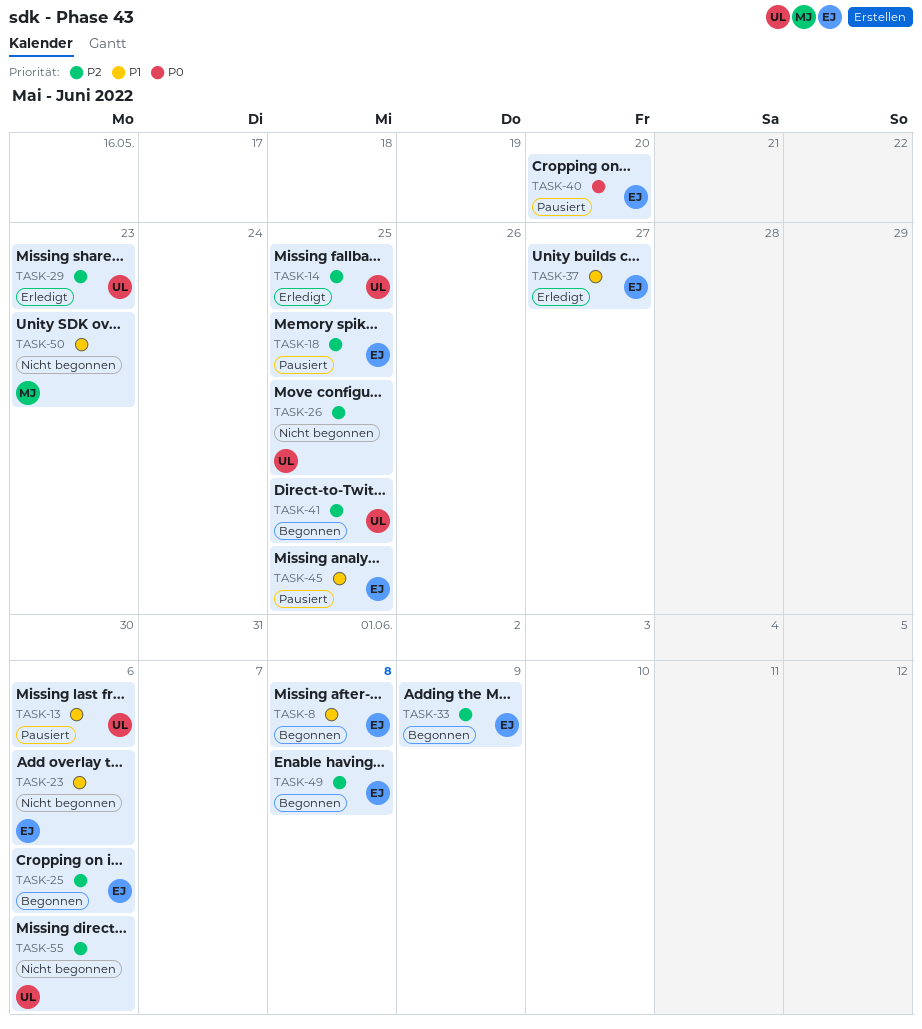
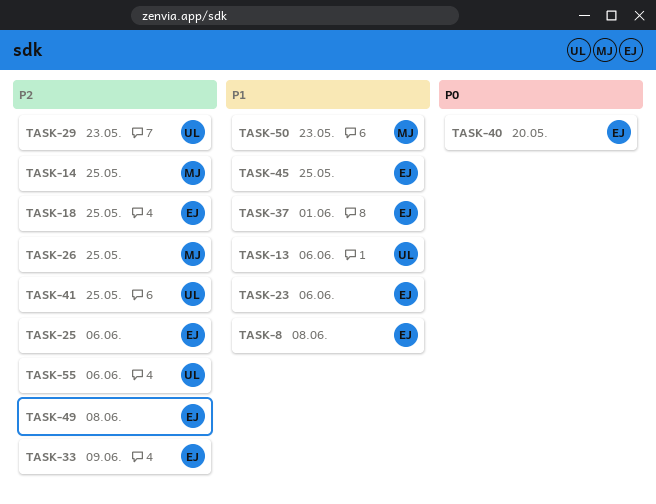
TASK-14, owner: UL -> MJ
TASK-26, owner: UL -> MJ
TASK-37, due: May 27 -> Jun 1

